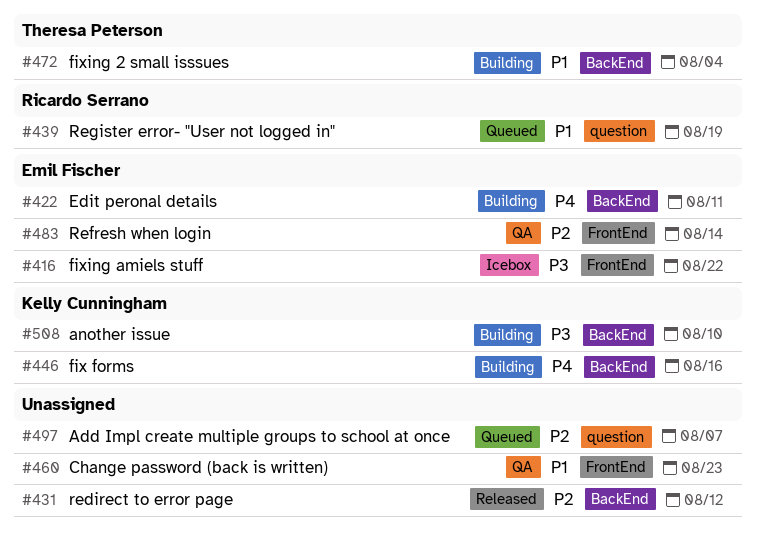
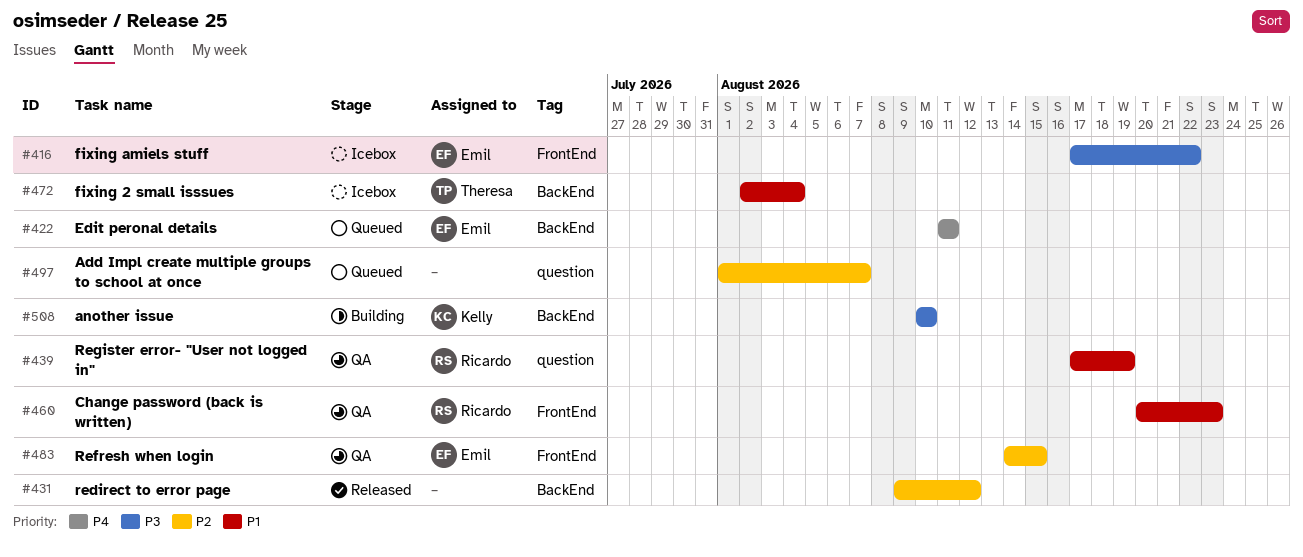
#422, status: Building -> Queued
#439, status: Queued -> QA
#446: present -> none
#460, owner: none -> Ricardo Serrano
#472, status: Building -> Icebox
#483, due: Aug 14 -> Aug 15

